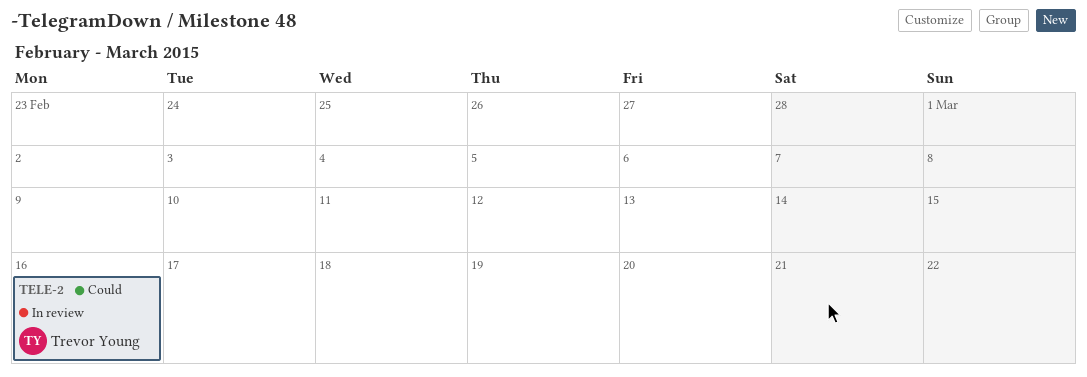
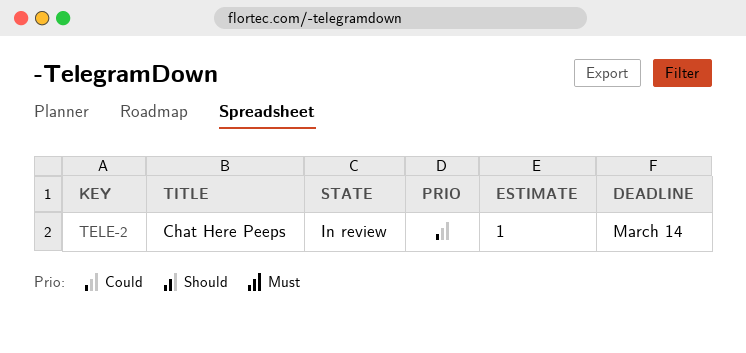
TELE-2, due: Mar 16 -> Mar 14

